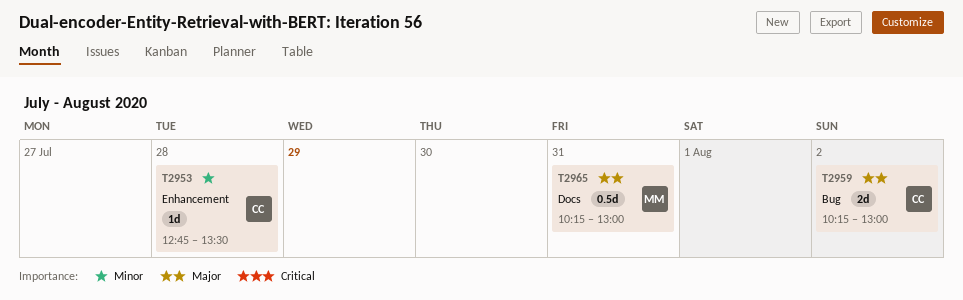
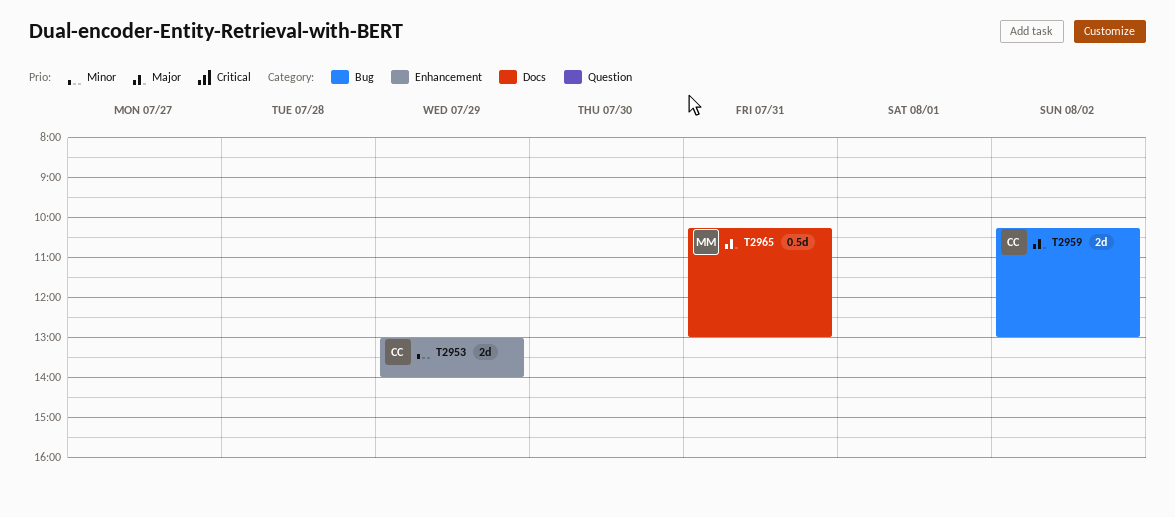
T2953, estimate: 1d -> 2d
T2953, day: Jul 28 -> Jul 29
T2953, begins: 12:45 -> 13:00
T2953, ends: 13:30 -> 14:00

